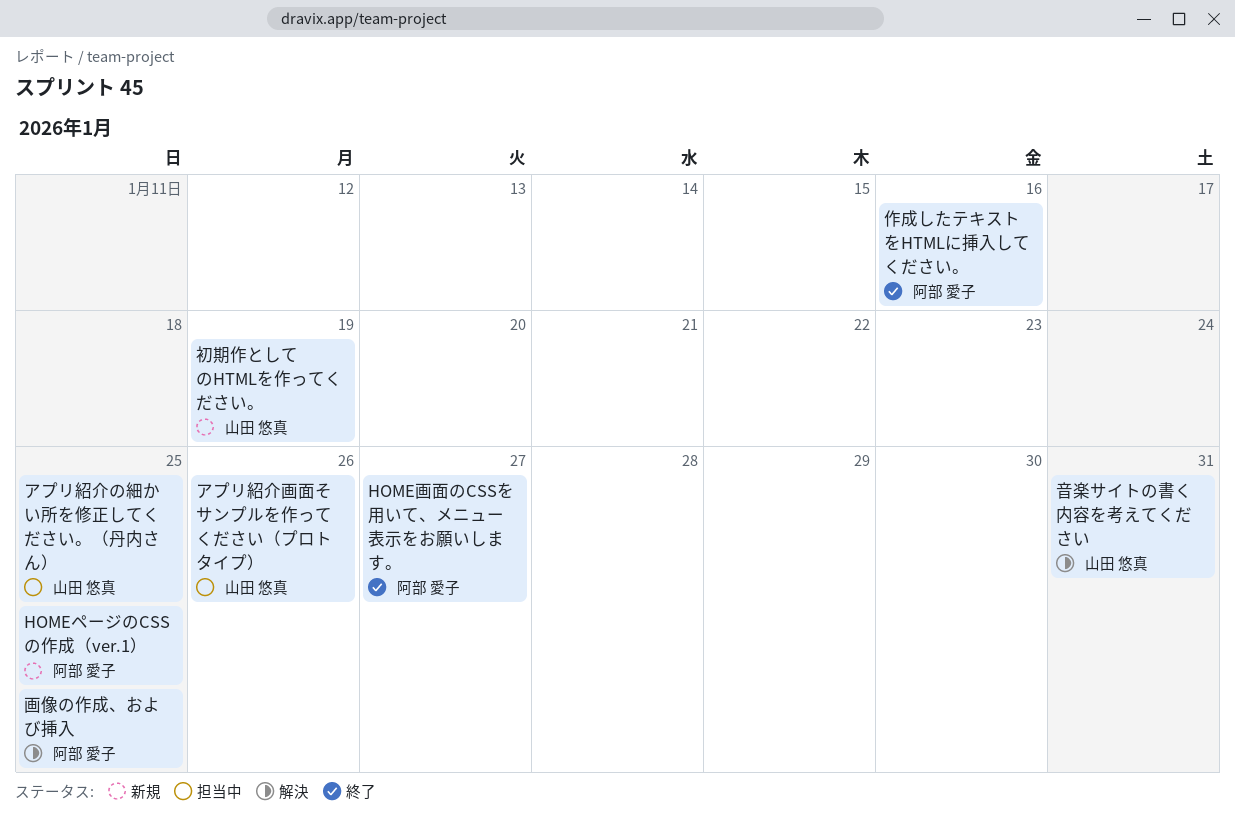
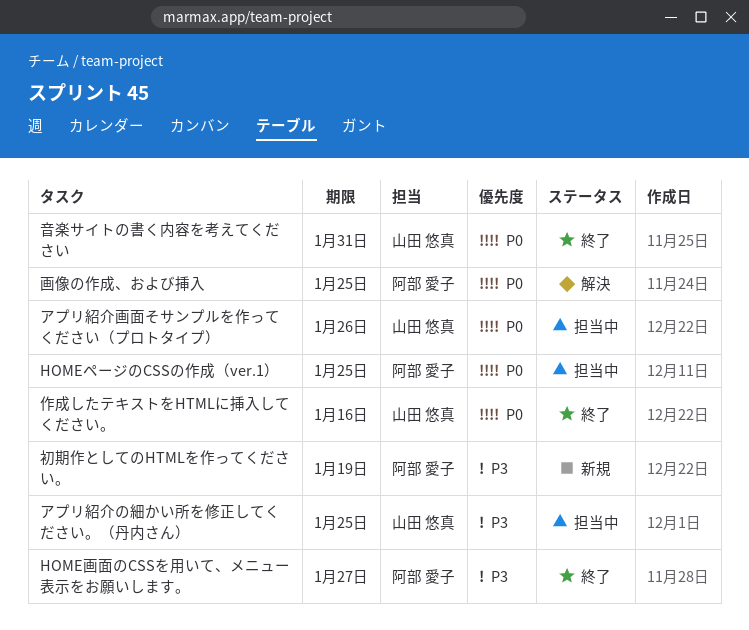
HOMEページのCSSの作成（ver.1）, status: 新規 -> 担当中
作成したテキストをHTMLに挿入してください。, owner: 阿部 愛子 -> 山田 悠真
初期作としてのHTMLを作ってください。, owner: 山田 悠真 -> 阿部 愛子
音楽サイトの書く内容を考えてください, status: 解決 -> 終了

